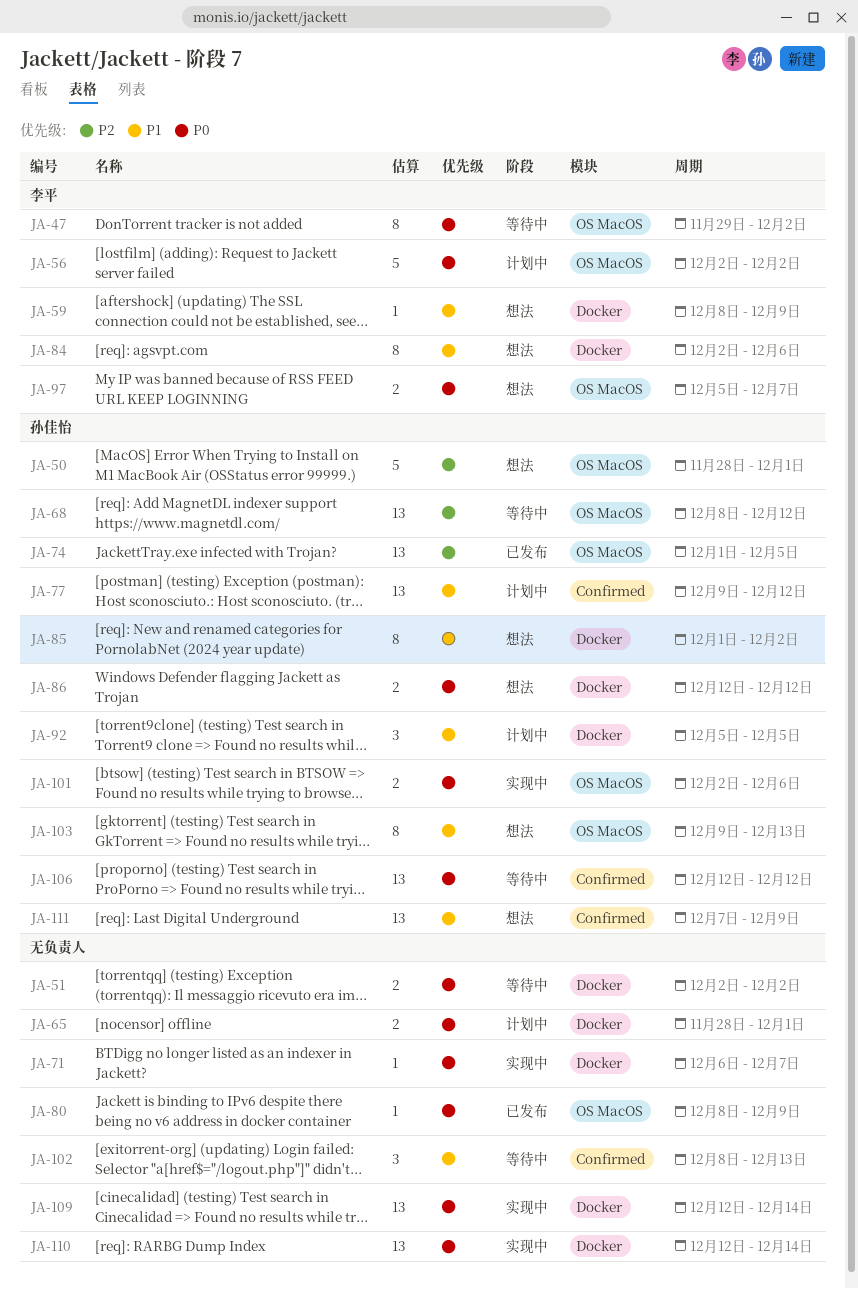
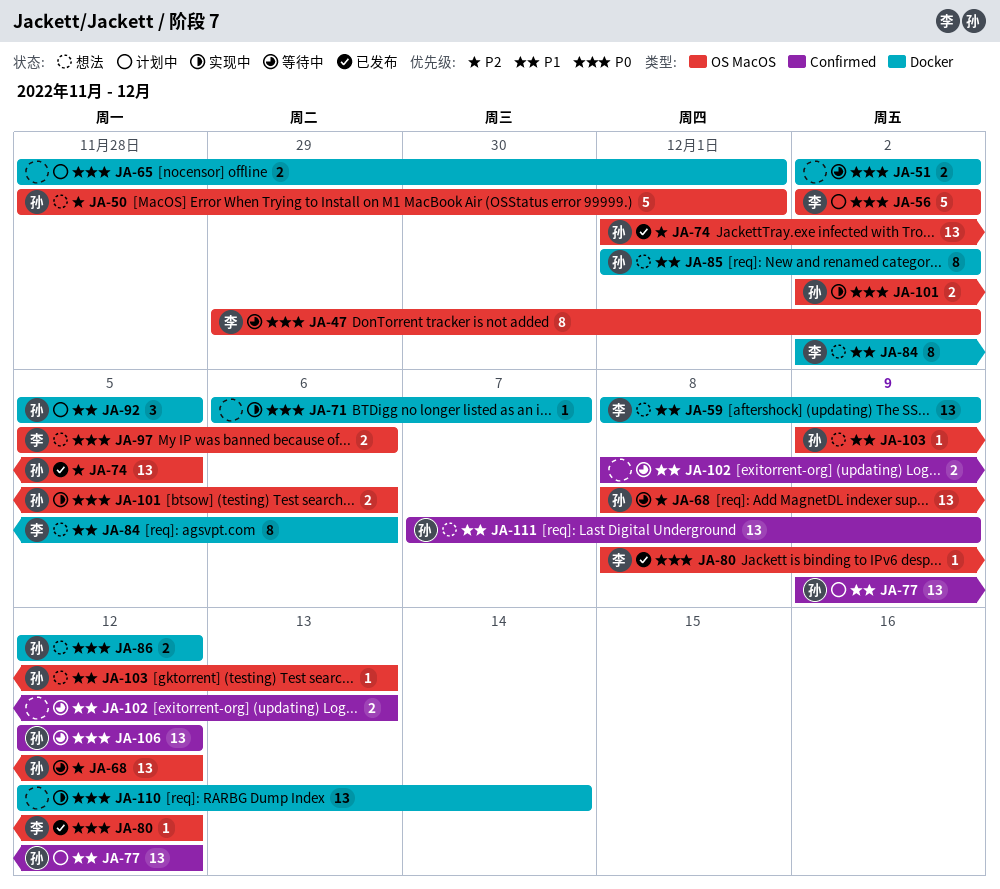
JA-59, estimate: 1 -> 13
JA-80, owner: none -> 李平
JA-80, due: Dec 9 -> Dec 12
JA-97, due: Dec 7 -> Dec 6
JA-102, estimate: 3 -> 2
JA-103, estimate: 8 -> 1
JA-109: present -> none

